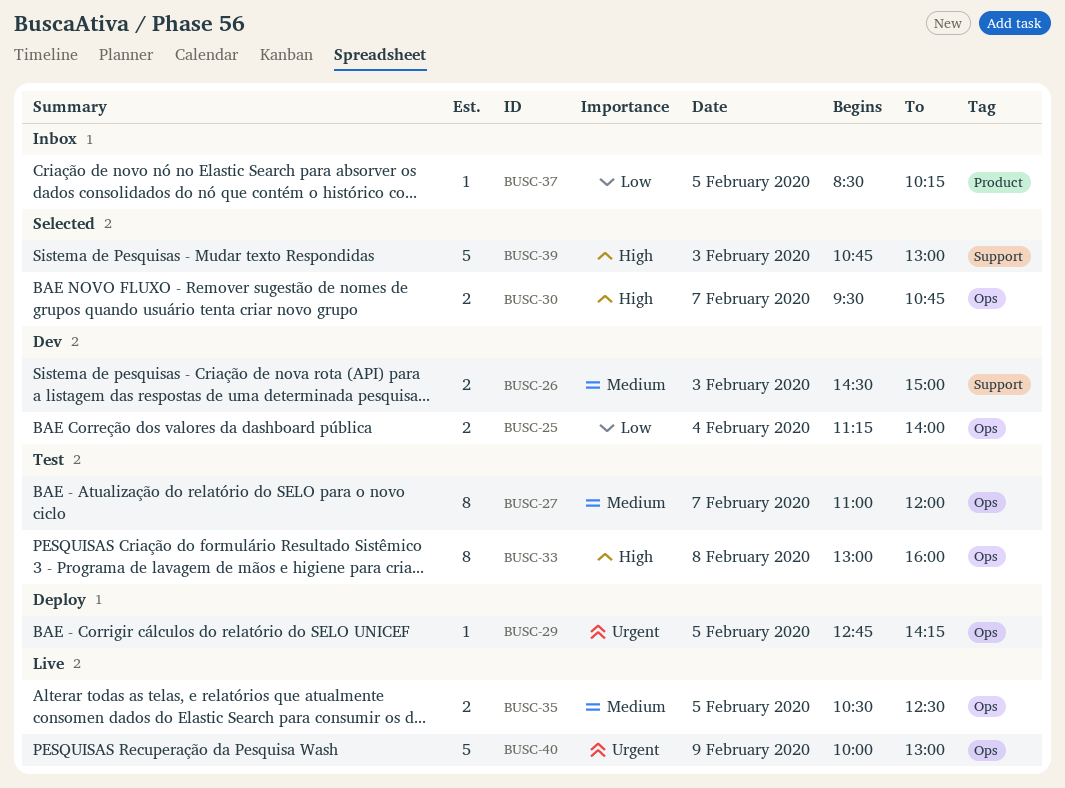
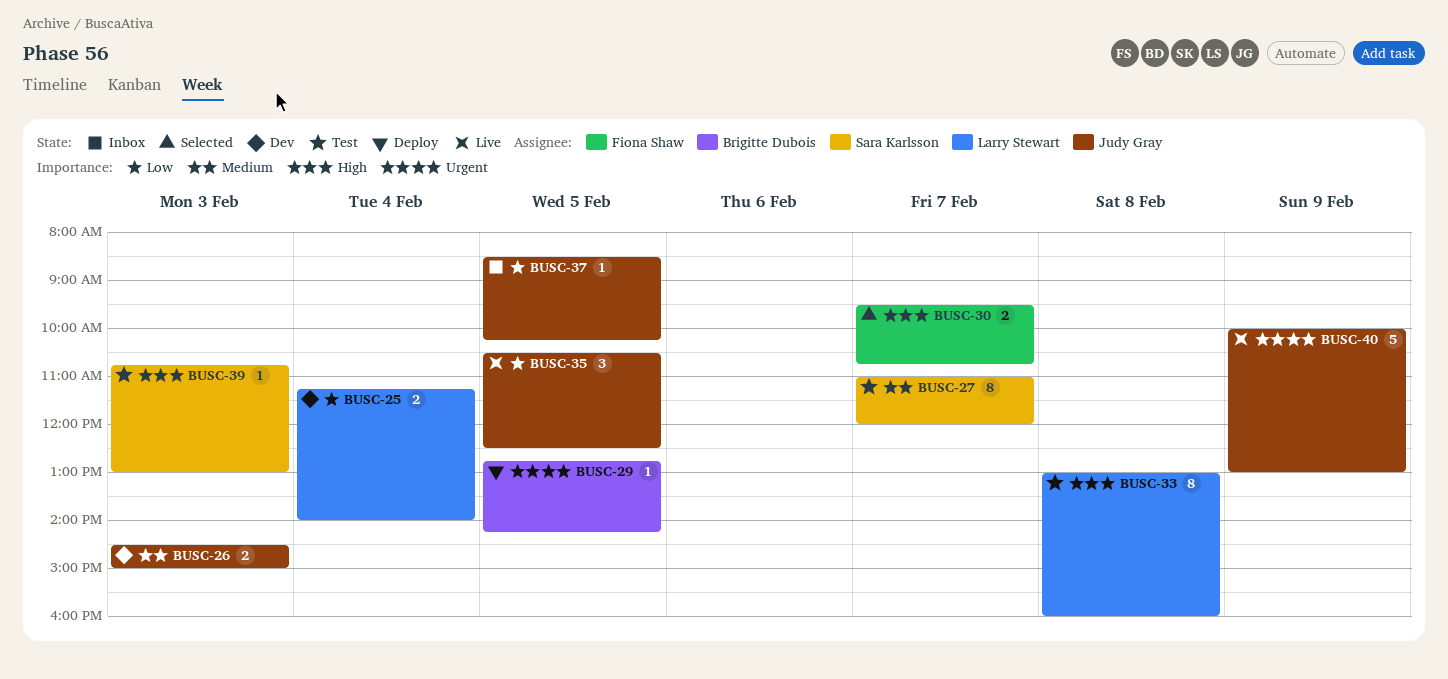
BUSC-35, priority: Medium -> Low
BUSC-35, estimate: 2 -> 3
BUSC-39, status: Selected -> Test
BUSC-39, estimate: 5 -> 1

